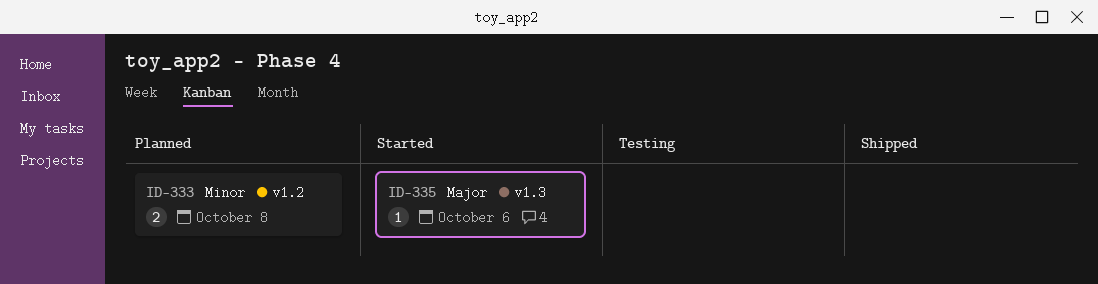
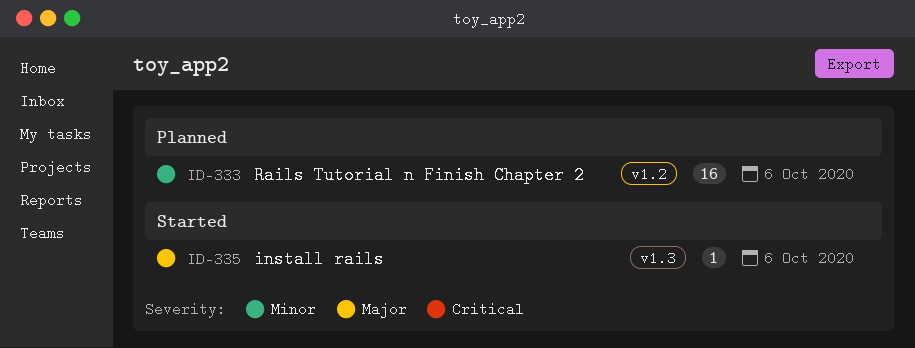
ID-333, estimate: 2 -> 16
ID-333, due: Oct 8 -> Oct 6

